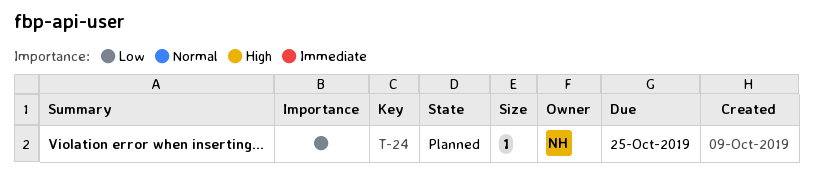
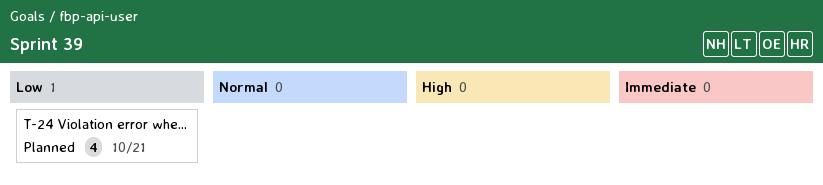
T-24, estimate: 1 -> 4
T-24, due: Oct 25 -> Oct 21

